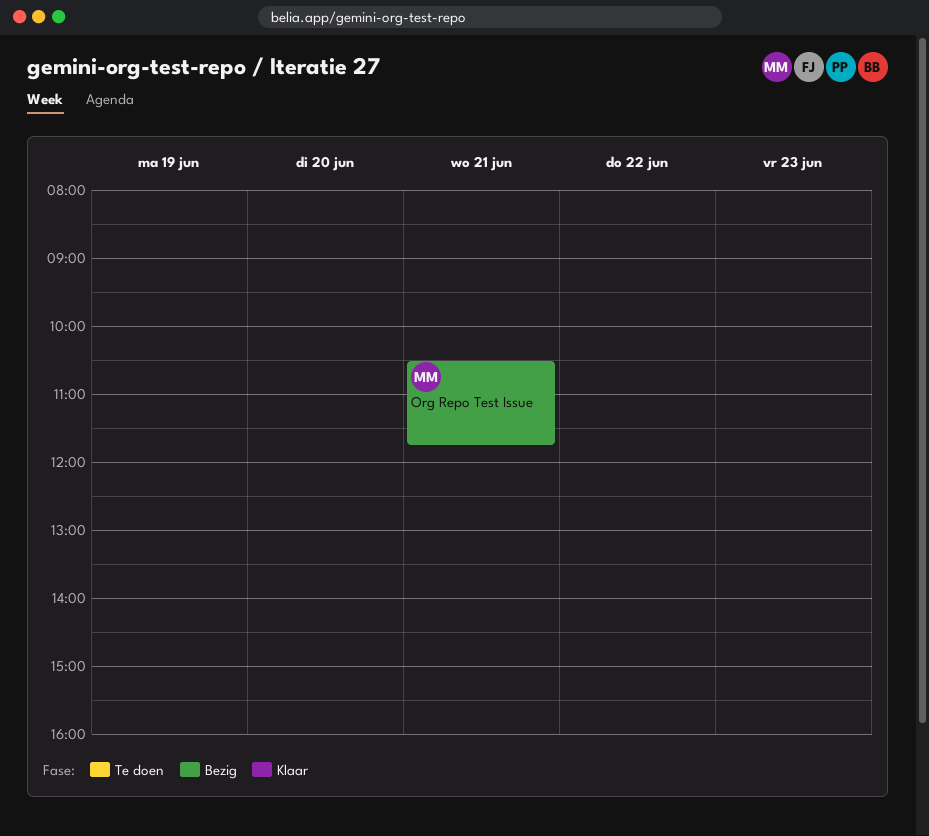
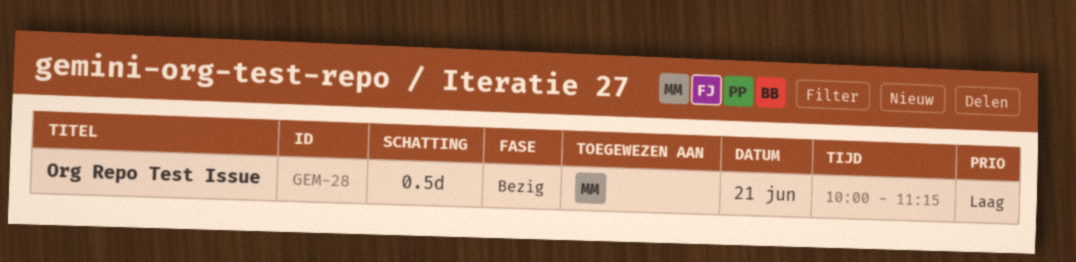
Org Repo Test Issue, begins: 10:30 -> 10:00
Org Repo Test Issue, ends: 11:45 -> 11:15

